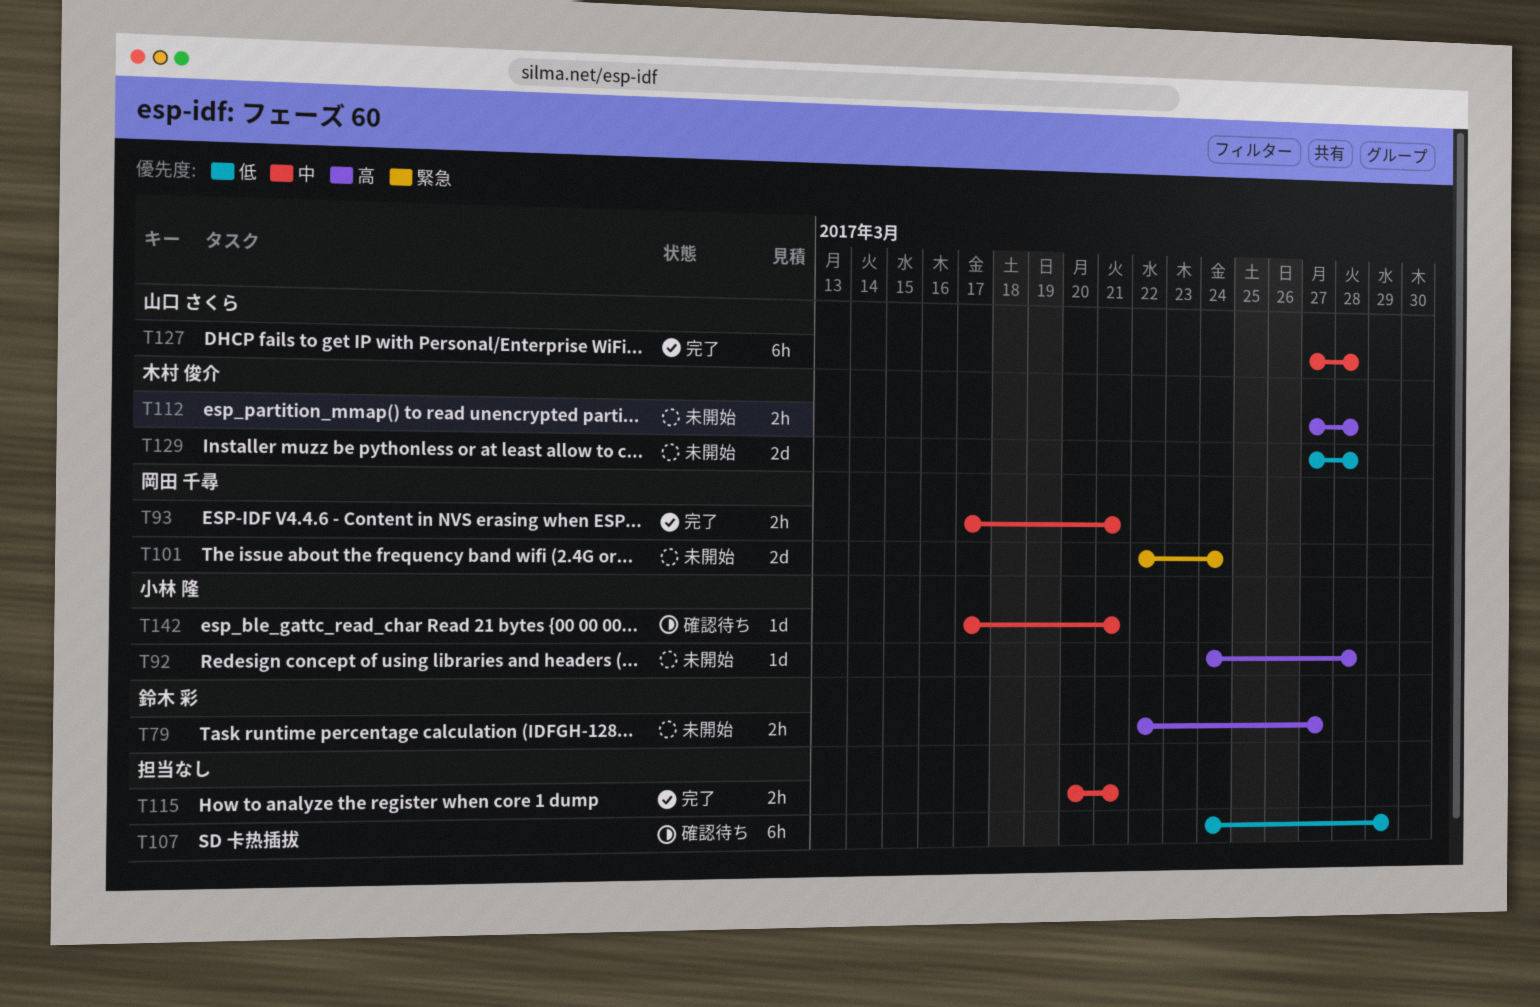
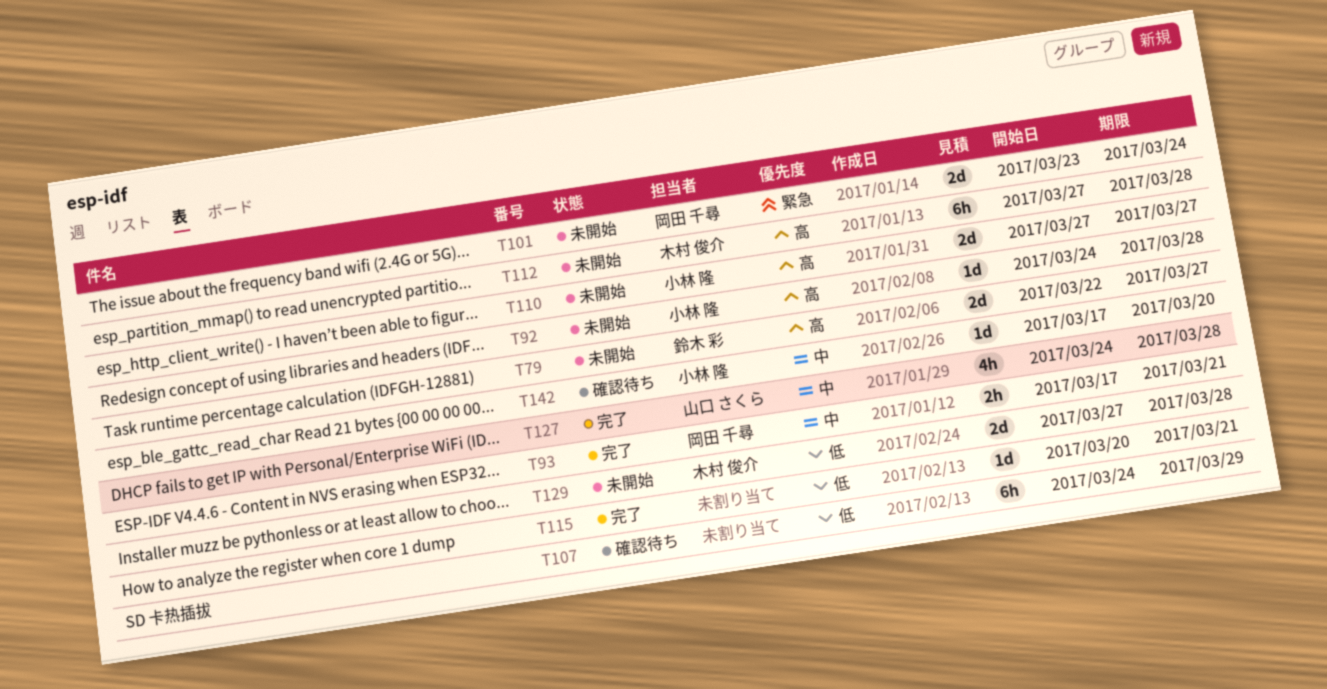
T79, estimate: 2h -> 2d
T101, start: Mar 22 -> Mar 23
T110: none -> present
T112, estimate: 2h -> 6h
T115, priority: 中 -> 低
T115, estimate: 2h -> 1d
T127, estimate: 6h -> 4h
T127, start: Mar 27 -> Mar 24
T142, due: Mar 21 -> Mar 20

